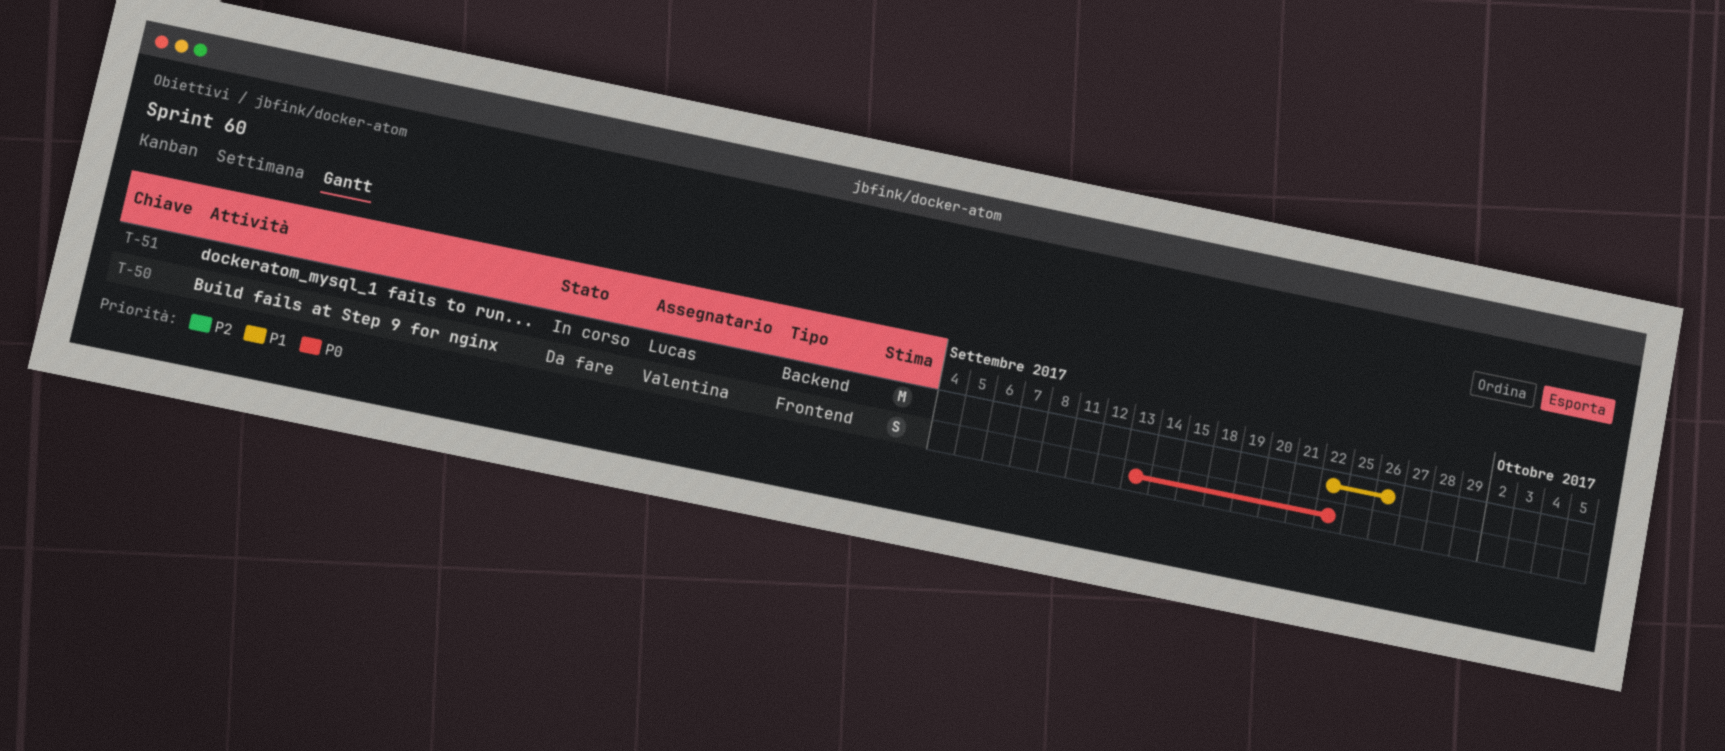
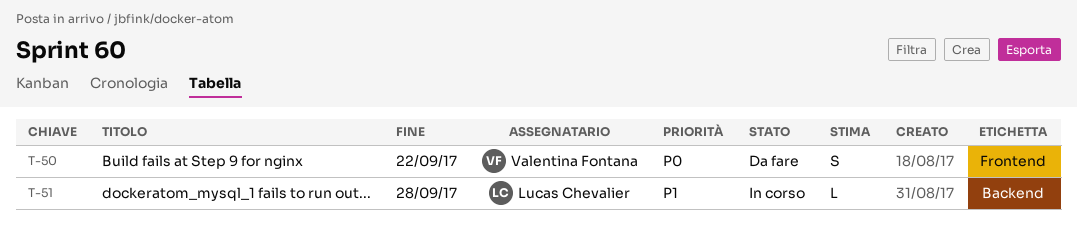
T-51, estimate: M -> L
T-51, due: Sep 26 -> Sep 28

